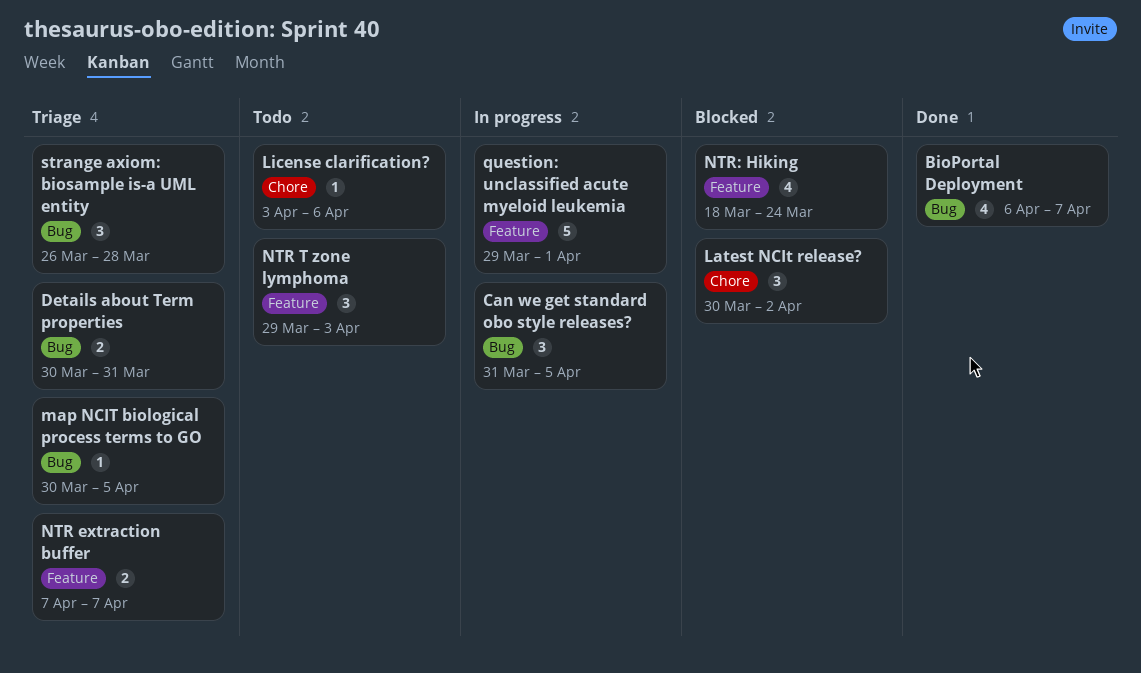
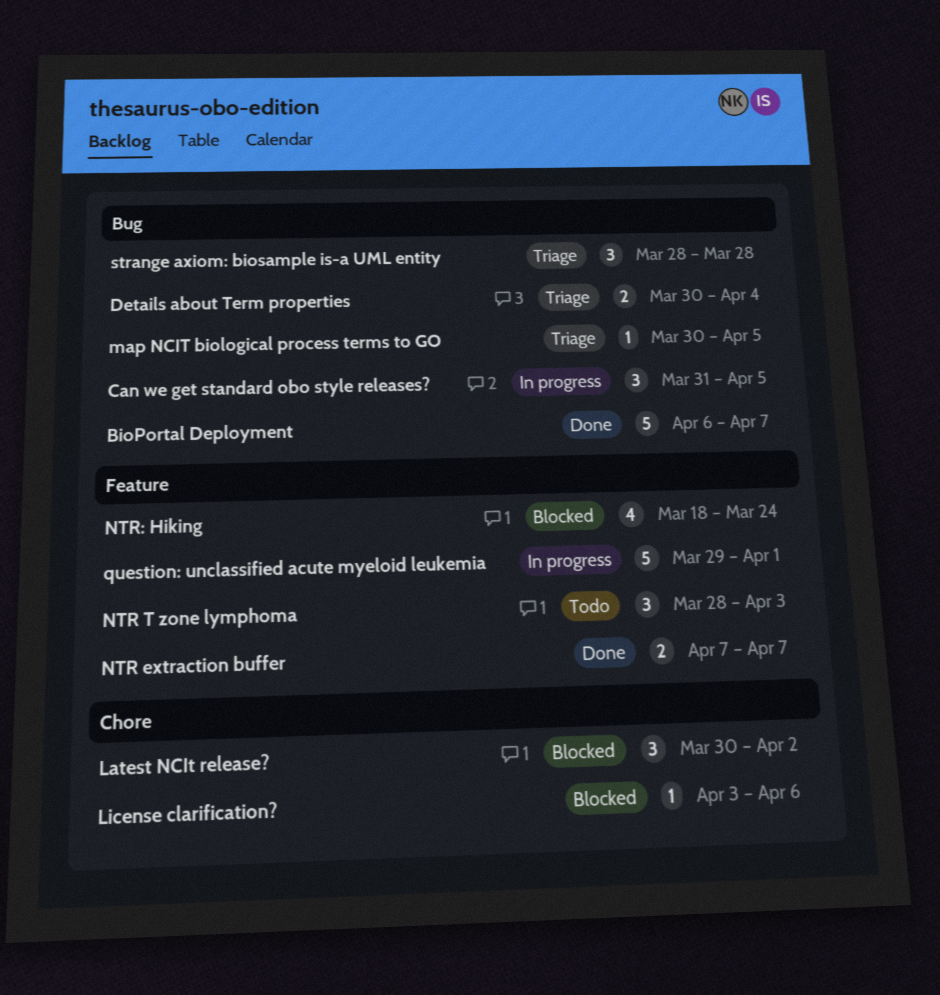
BioPortal Deployment, estimate: 4 -> 5
Details about Term properties, due: Mar 31 -> Apr 4
License clarification?, status: Todo -> Blocked
NTR extraction buffer, status: Triage -> Done
NTR T zone lymphoma, start: Mar 29 -> Mar 28
strange axiom: biosample is-a UML entity, start: Mar 26 -> Mar 28

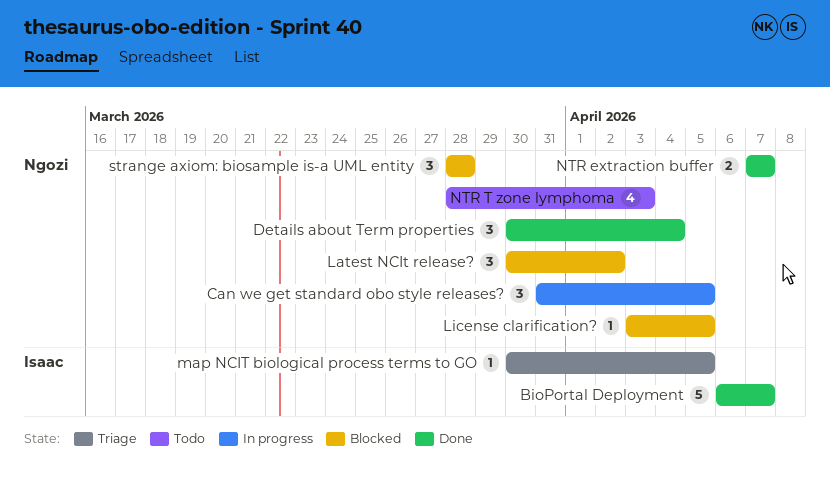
Details about Term properties, status: Triage -> Done
Details about Term properties, estimate: 2 -> 3
License clarification?, due: Apr 6 -> Apr 5
NTR T zone lymphoma, estimate: 3 -> 4
NTR: Hiking: present -> none
question: unclassified acute myeloid leukemia: present -> none
strange axiom: biosample is-a UML entity, status: Triage -> Blocked

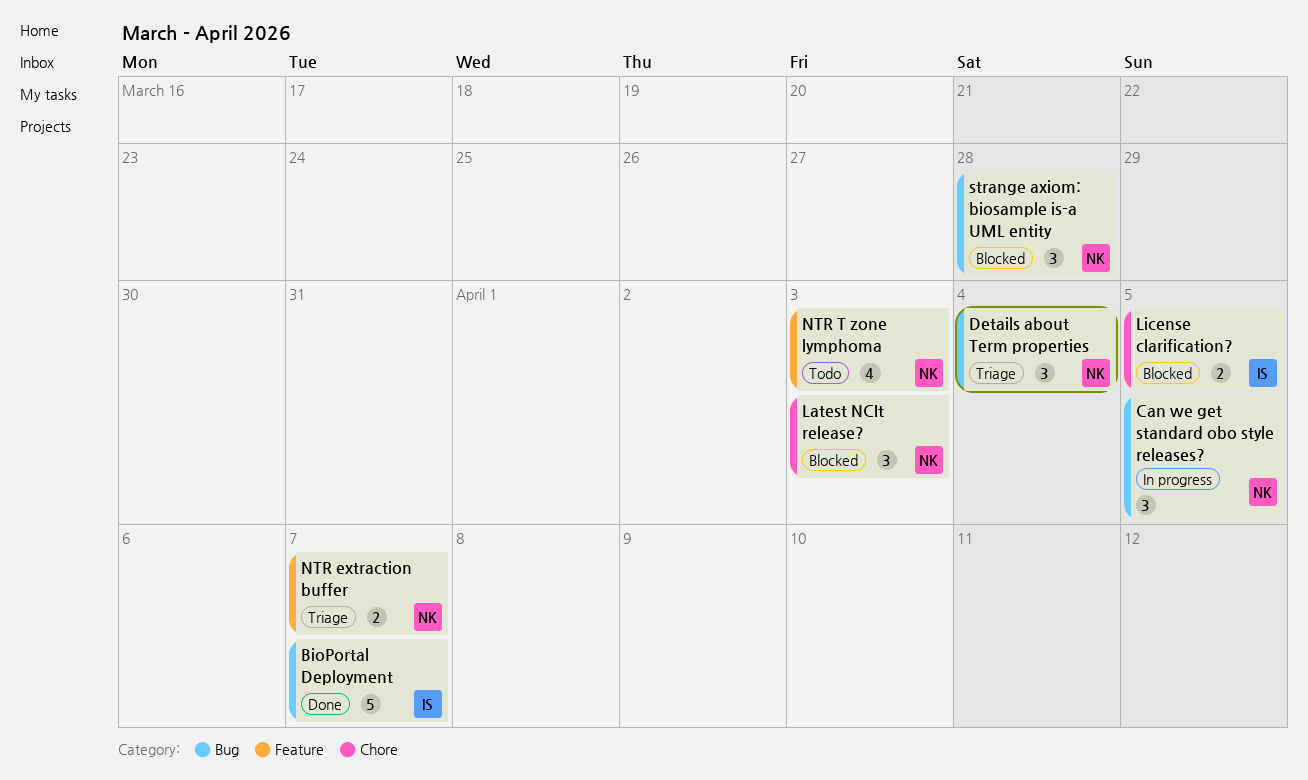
Details about Term properties, status: Done -> Triage
Latest NCIt release?, due: Apr 2 -> Apr 3
License clarification?, owner: Ngozi -> Isaac
License clarification?, estimate: 1 -> 2
map NCIT biological process terms to GO: present -> none
NTR extraction buffer, status: Done -> Triage

